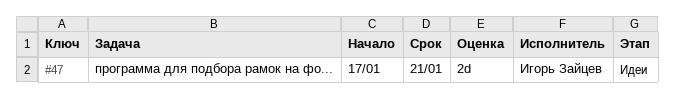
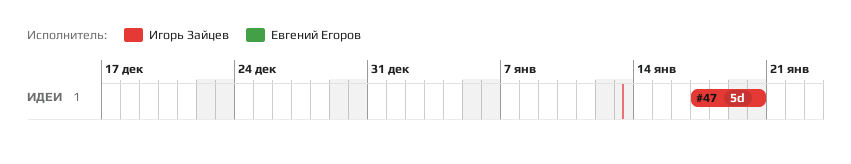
#47, estimate: 2d -> 5d
#47, due: Jan 21 -> Jan 20

